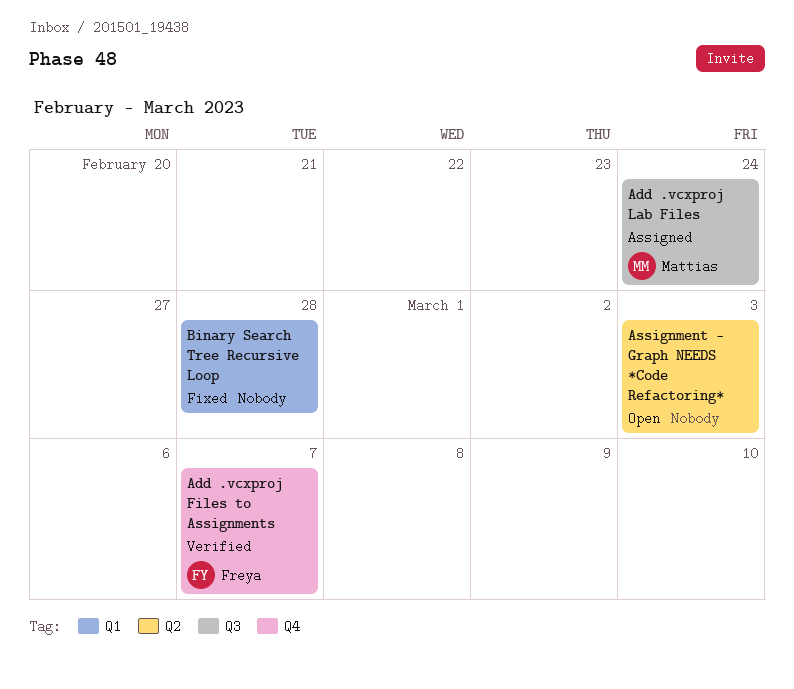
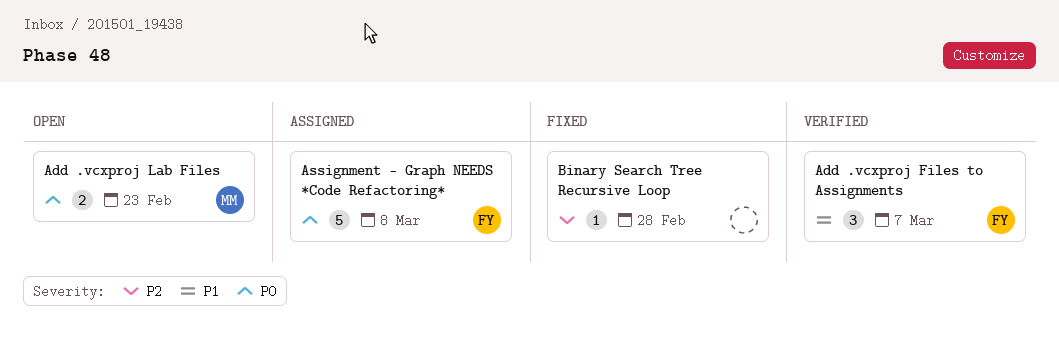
Add .vcxproj Lab Files, status: Assigned -> Open
Add .vcxproj Lab Files, due: Feb 24 -> Feb 23
Assignment - Graph NEEDS *Code Refactoring*, status: Open -> Assigned
Assignment - Graph NEEDS *Code Refactoring*, owner: none -> Freya
Assignment - Graph NEEDS *Code Refactoring*, due: Mar 3 -> Mar 8

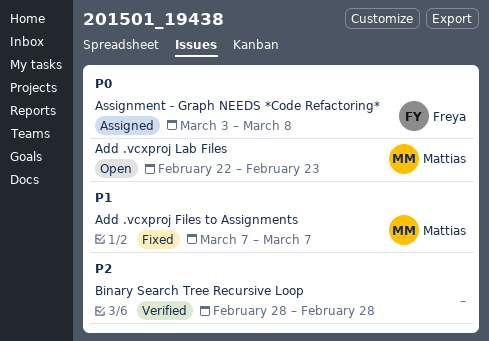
Add .vcxproj Files to Assignments, status: Verified -> Fixed
Add .vcxproj Files to Assignments, owner: Freya -> Mattias
Binary Search Tree Recursive Loop, status: Fixed -> Verified

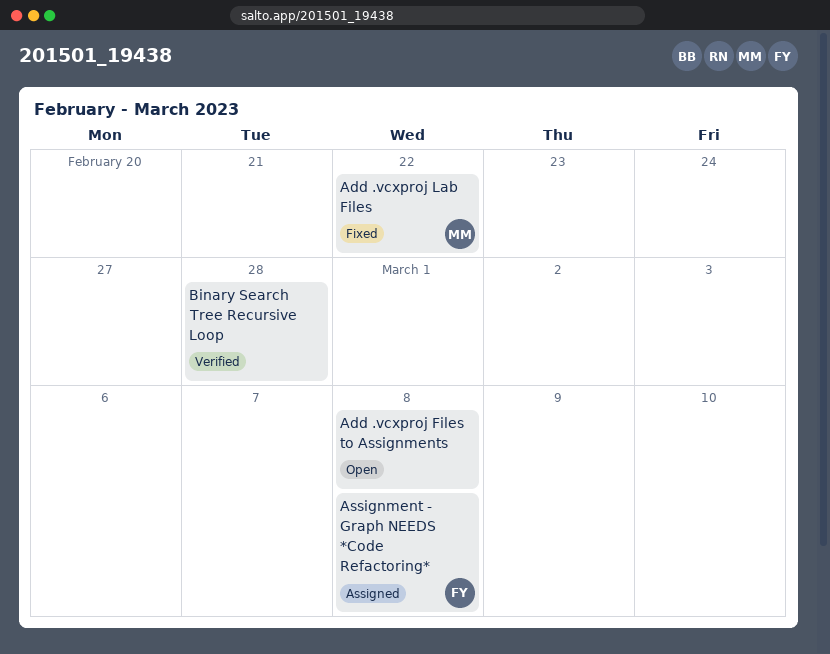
Add .vcxproj Files to Assignments, status: Fixed -> Open
Add .vcxproj Files to Assignments, owner: Mattias -> none
Add .vcxproj Files to Assignments, due: Mar 7 -> Mar 8
Add .vcxproj Lab Files, status: Open -> Fixed
Add .vcxproj Lab Files, due: Feb 23 -> Feb 22

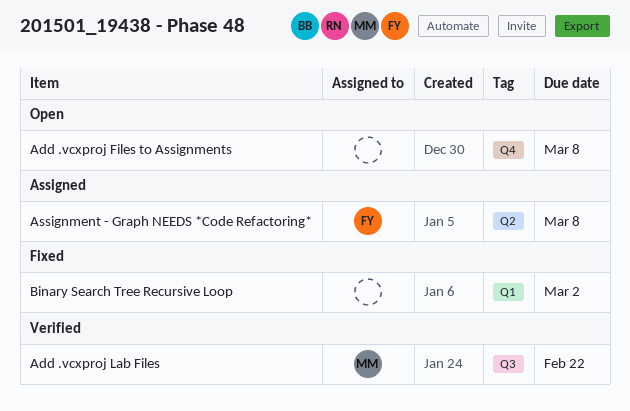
Add .vcxproj Lab Files, status: Fixed -> Verified
Binary Search Tree Recursive Loop, status: Verified -> Fixed
Binary Search Tree Recursive Loop, due: Feb 28 -> Mar 2

